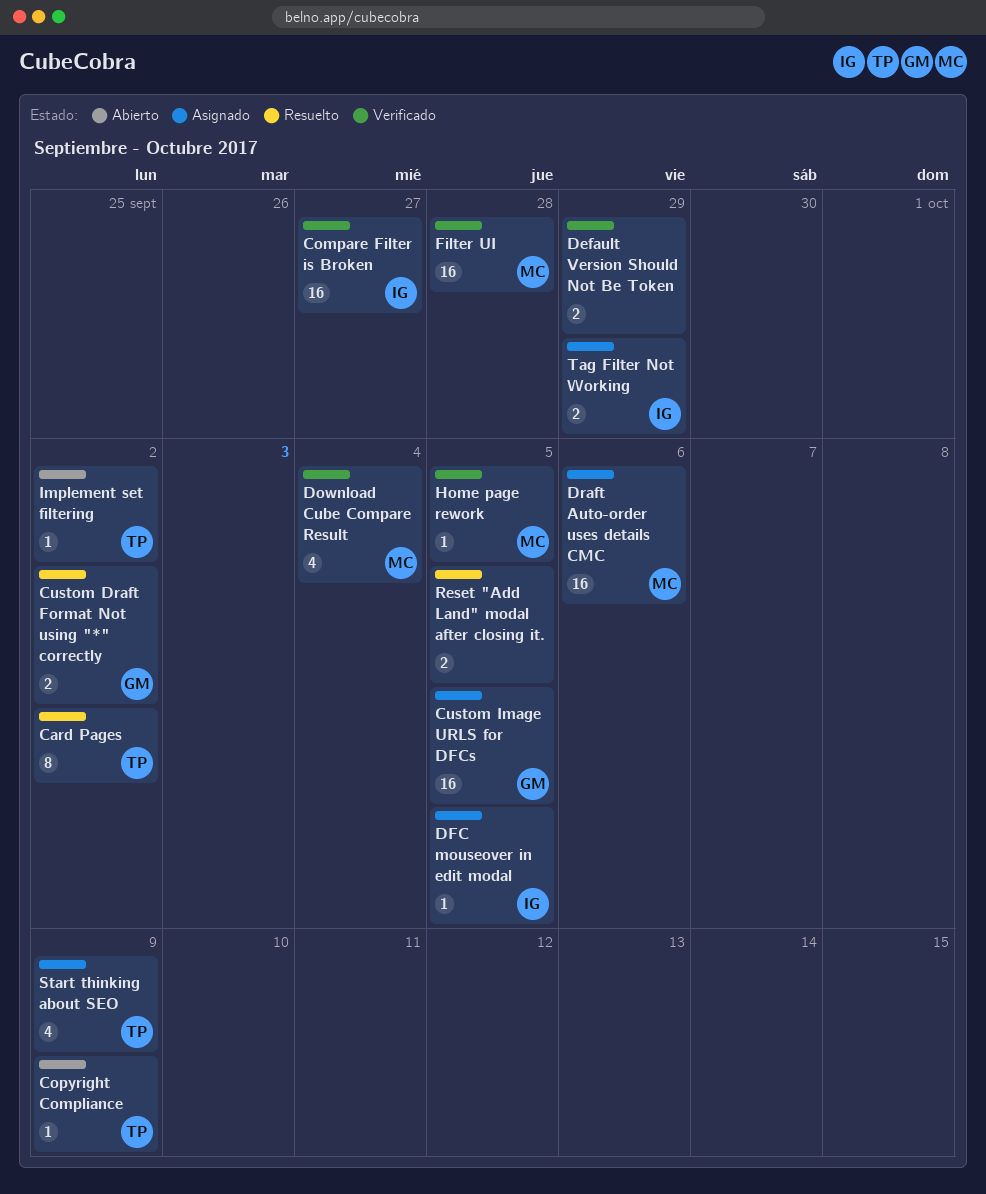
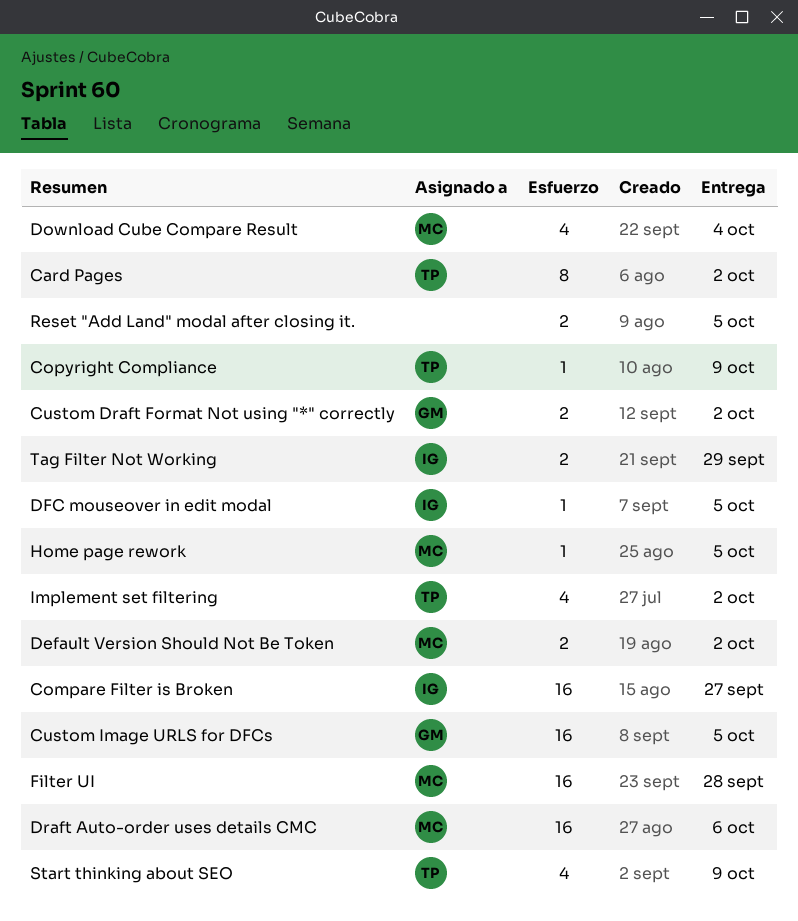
Default Version Should Not Be Token, owner: none -> MC
Default Version Should Not Be Token, due: Sep 29 -> Oct 2
Implement set filtering, estimate: 1 -> 4

